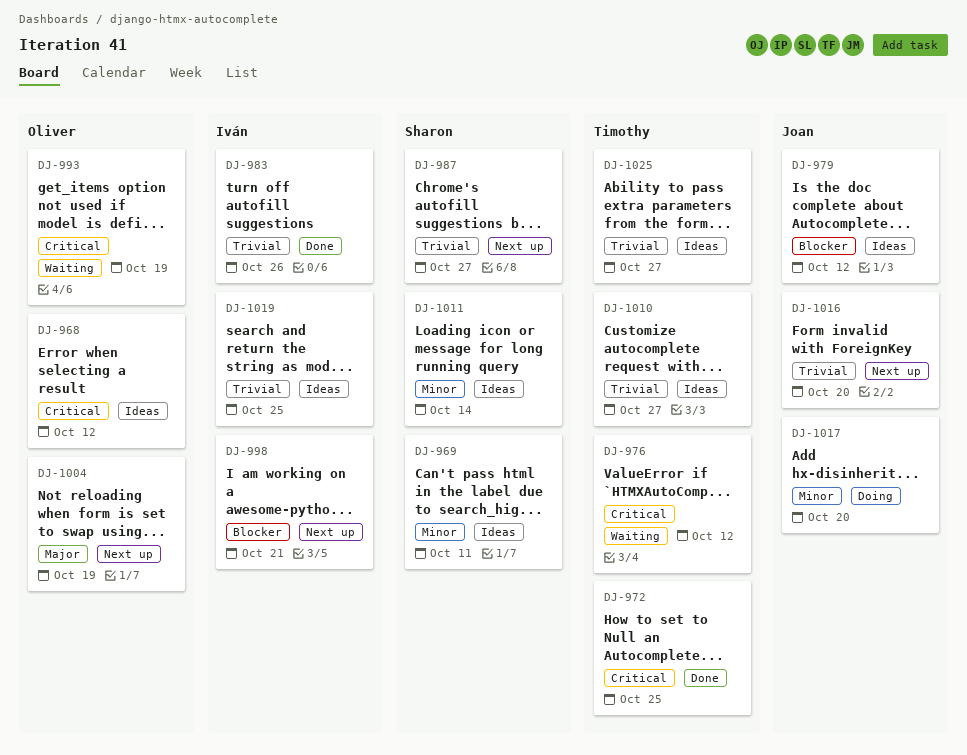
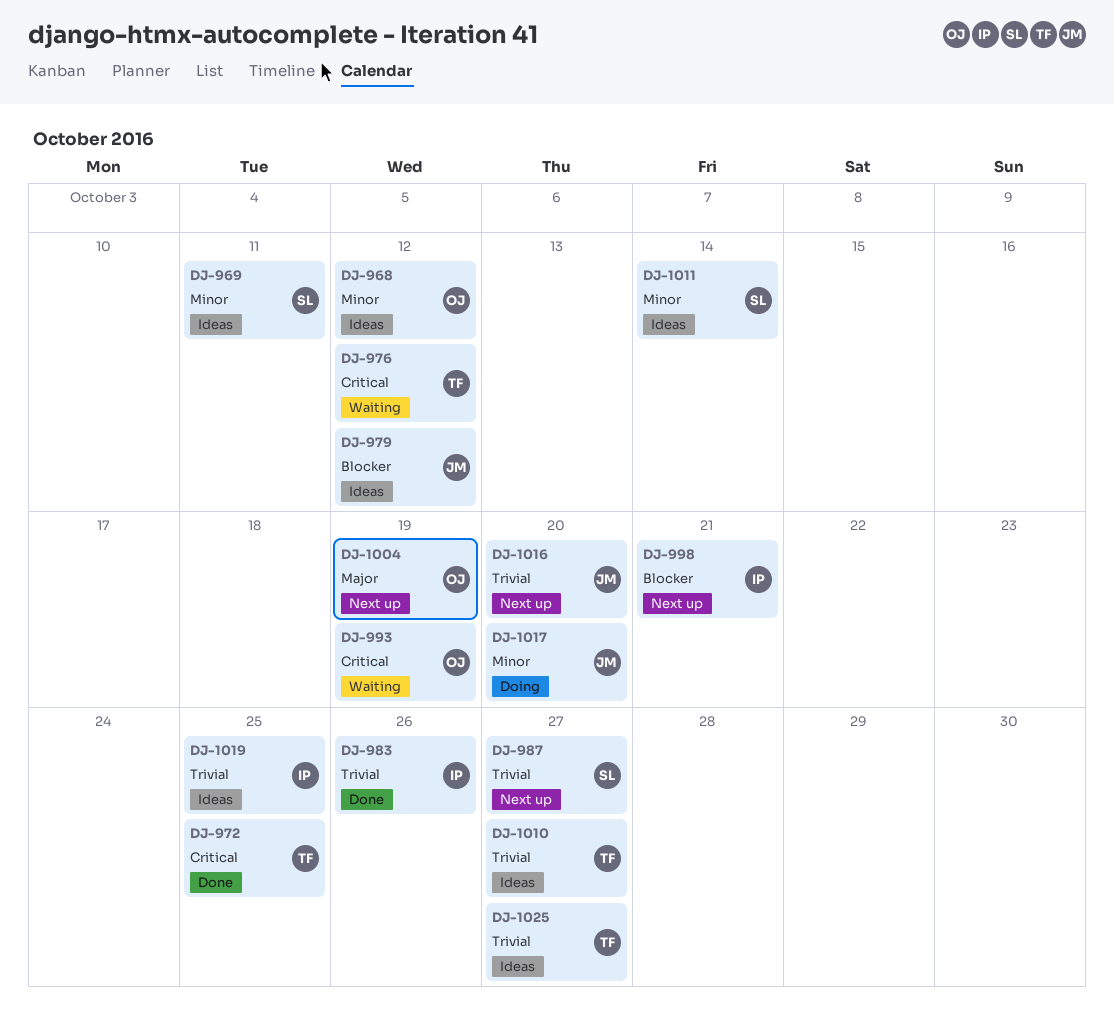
DJ-968, priority: Critical -> Minor

